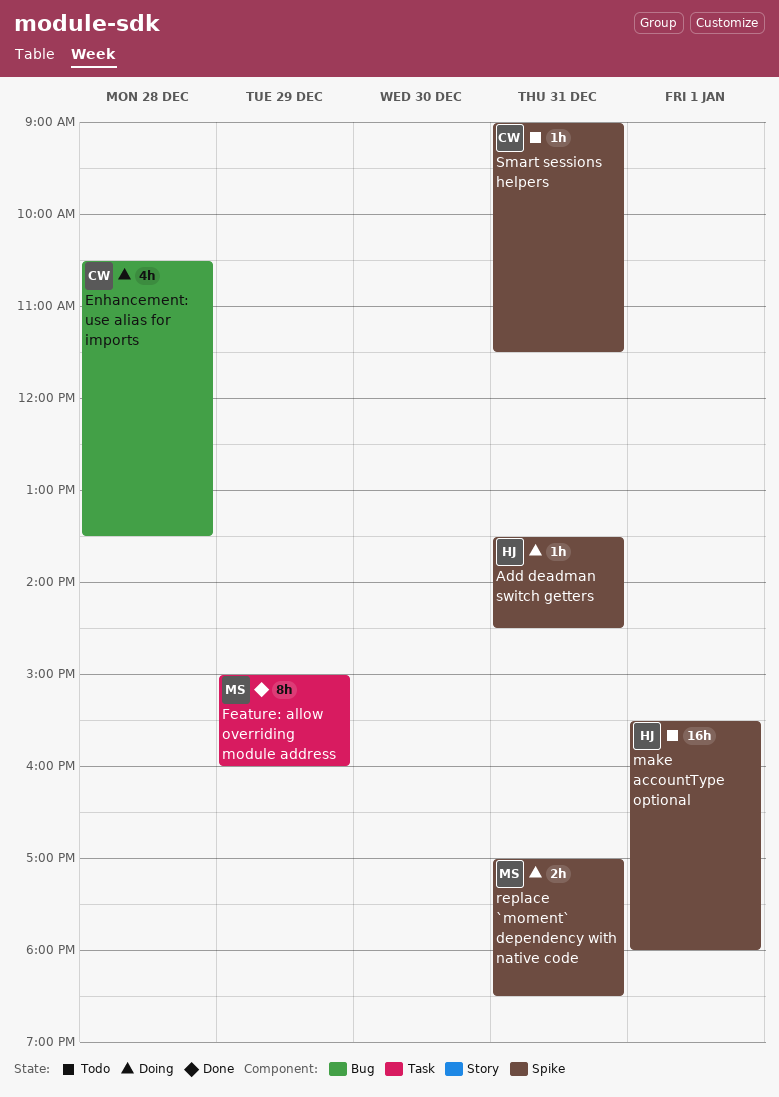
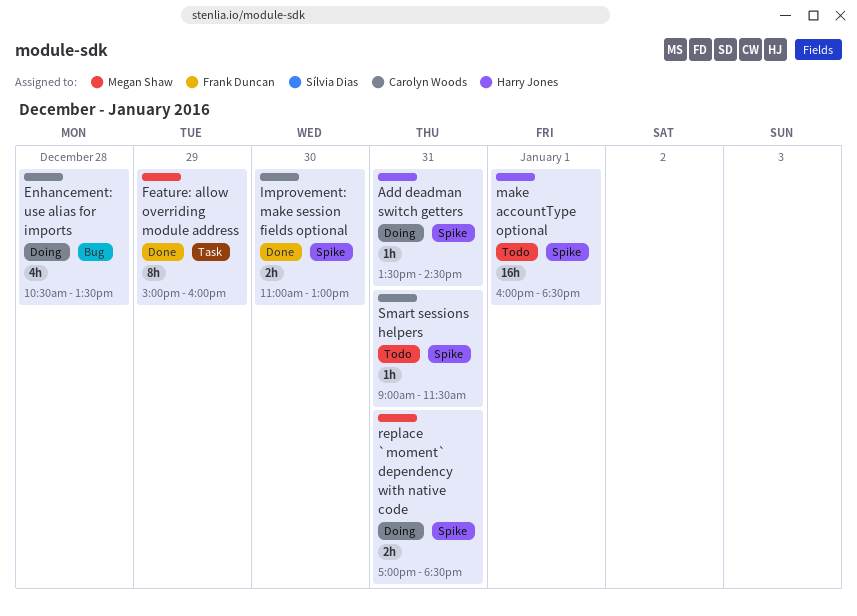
Improvement: make session fields optional: none -> present
make accountType optional, begins: 15:30 -> 16:00
make accountType optional, ends: 18:00 -> 18:30

